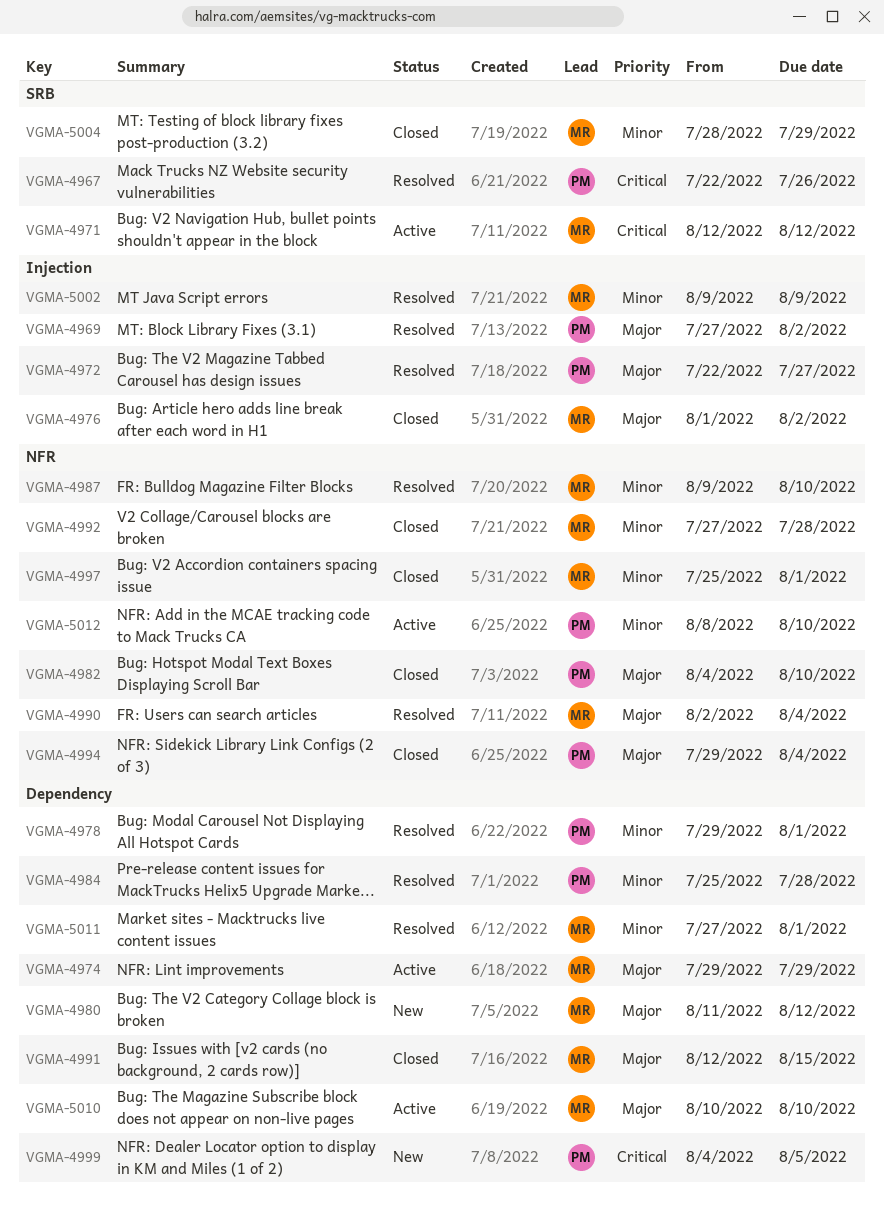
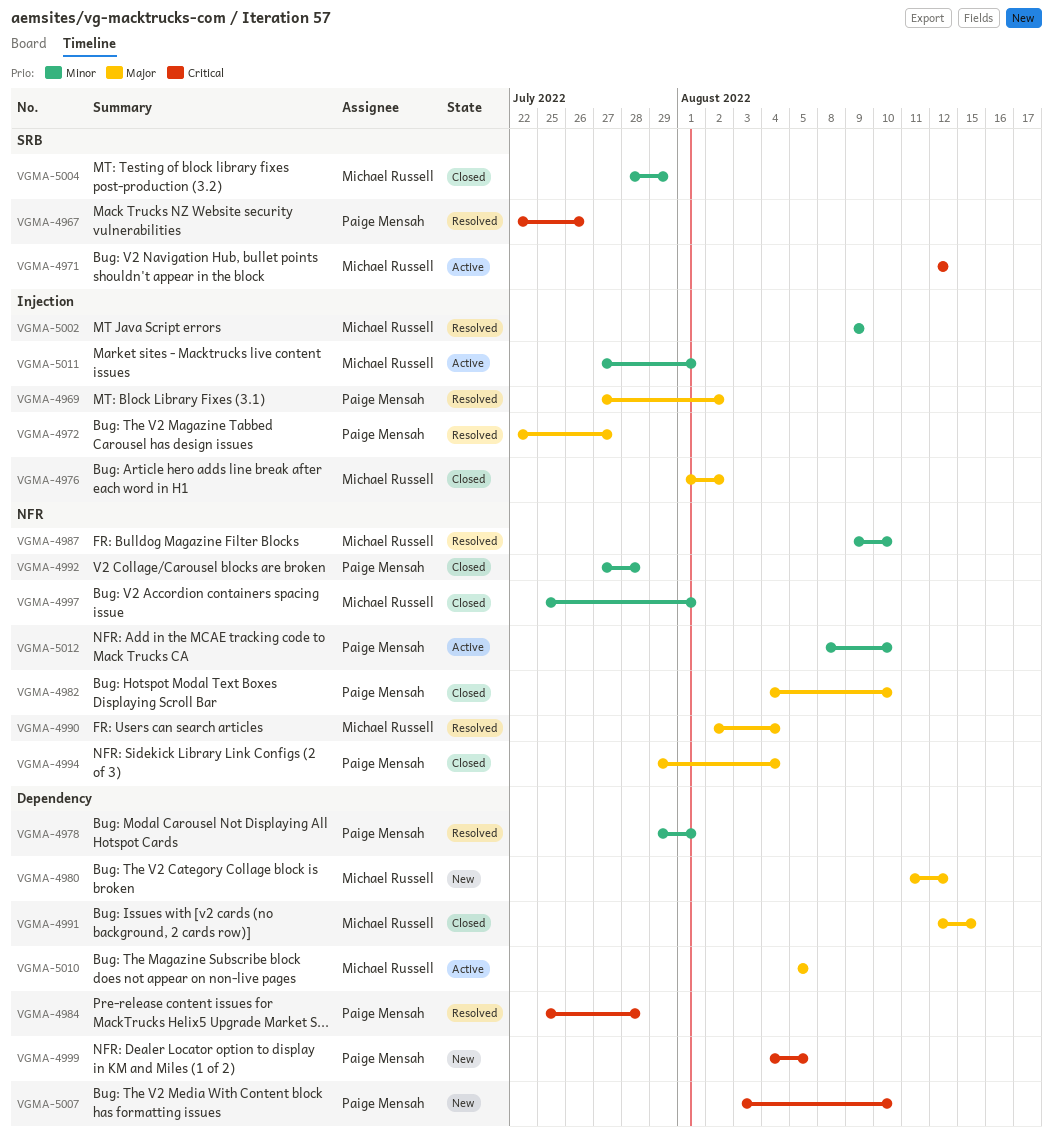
VGMA-4974: present -> none
VGMA-4984, priority: Minor -> Critical
VGMA-4992, owner: Michael Russell -> Paige Mensah
VGMA-5007: none -> present
VGMA-5010, start: Aug 10 -> Aug 5
VGMA-5010, due: Aug 10 -> Aug 5
VGMA-5011, status: Resolved -> Active
VGMA-5011, label: Dependency -> Injection

